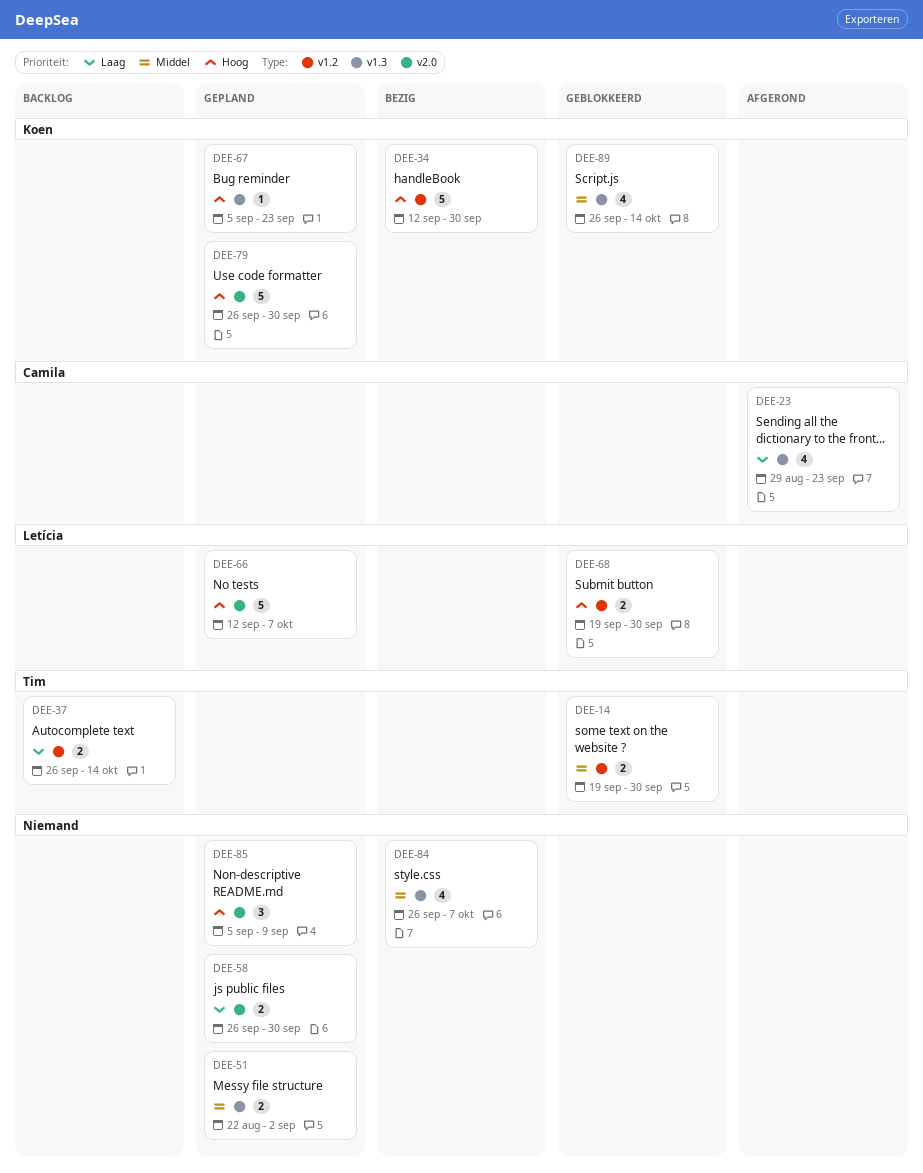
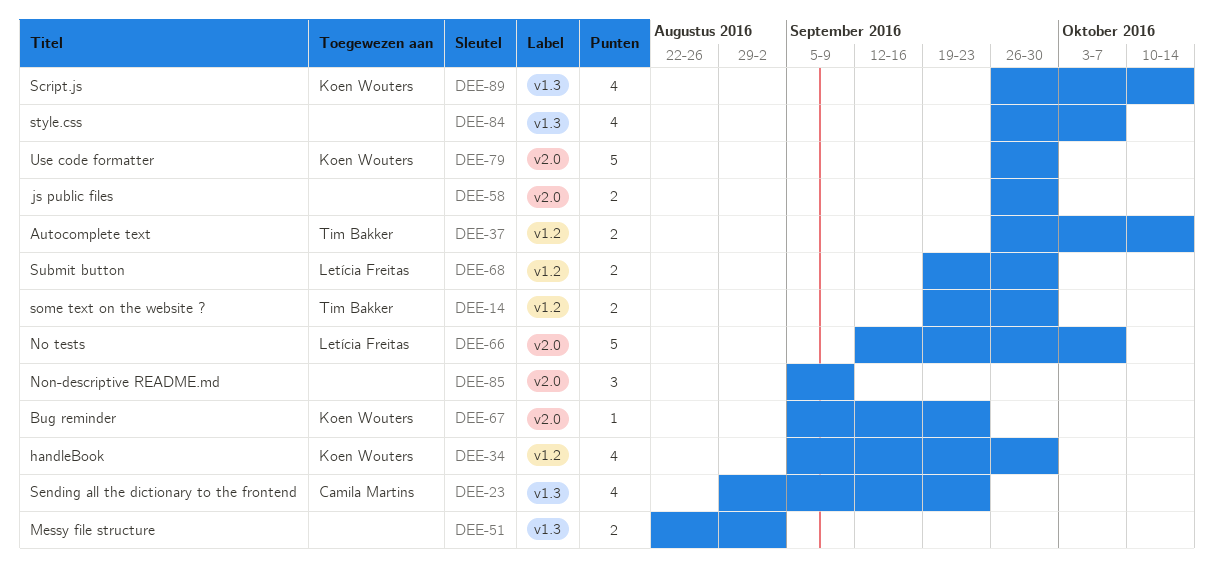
DEE-34, estimate: 5 -> 4
DEE-34, start: Sep 12 -> Sep 5
DEE-67, label: v1.3 -> v2.0

